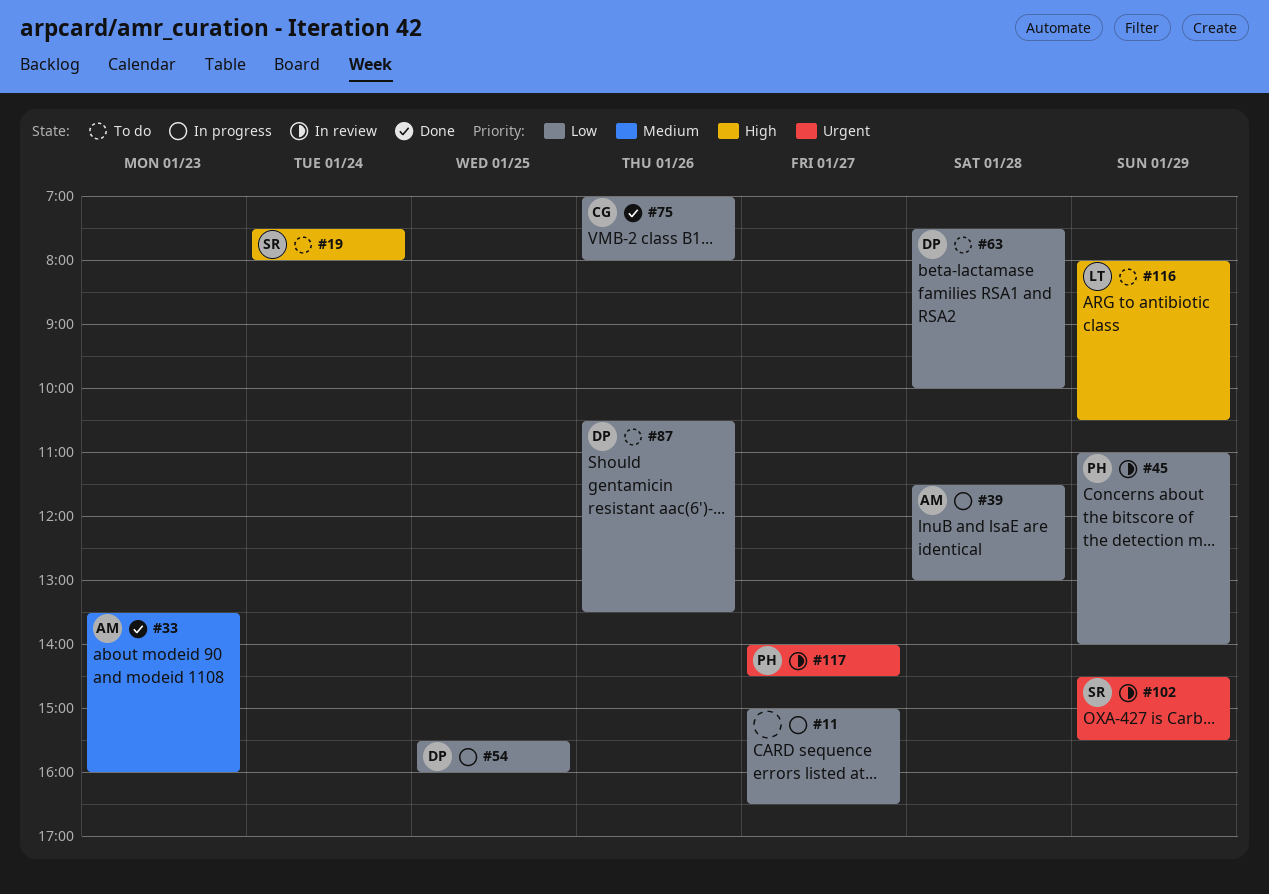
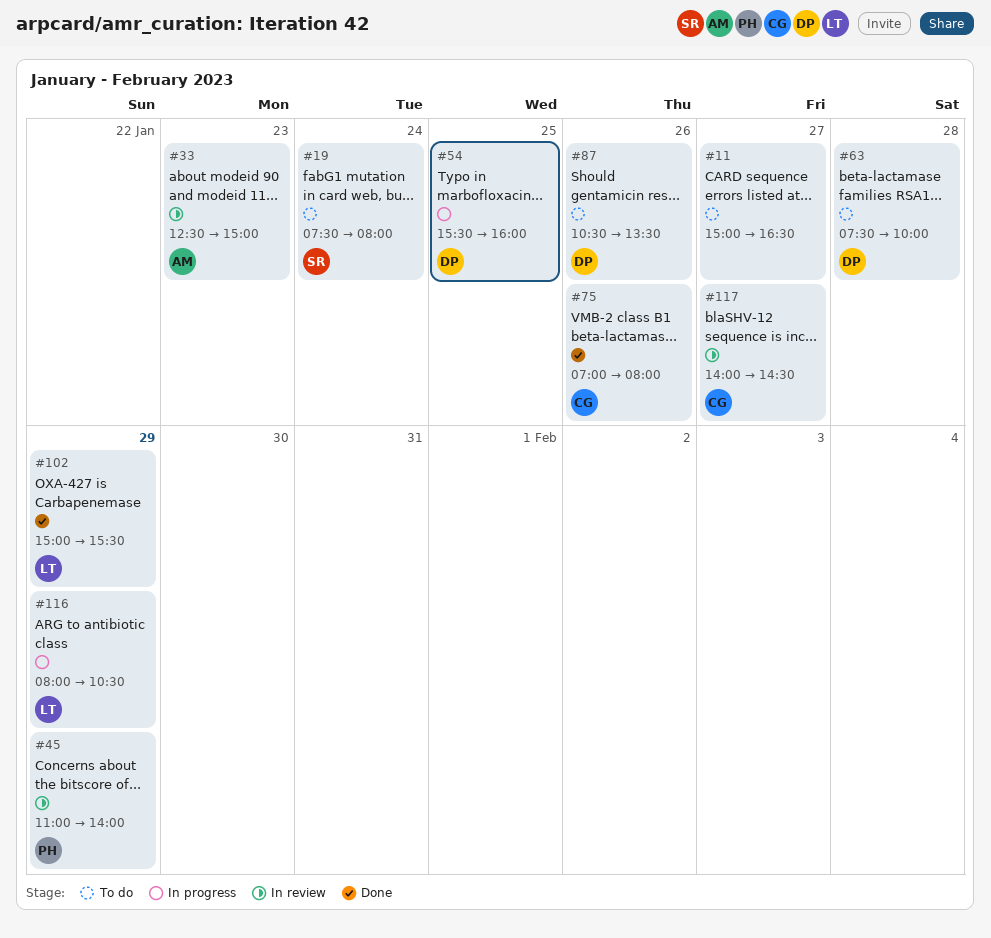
#11, status: In progress -> To do
#33, status: Done -> In review
#33, begins: 13:30 -> 12:30
#33, ends: 16:00 -> 15:00
#39: present -> none
#102, status: In review -> Done
#102, owner: SR -> LT
#102, begins: 14:30 -> 15:00
#116, status: To do -> In progress
#117, owner: PH -> CG

